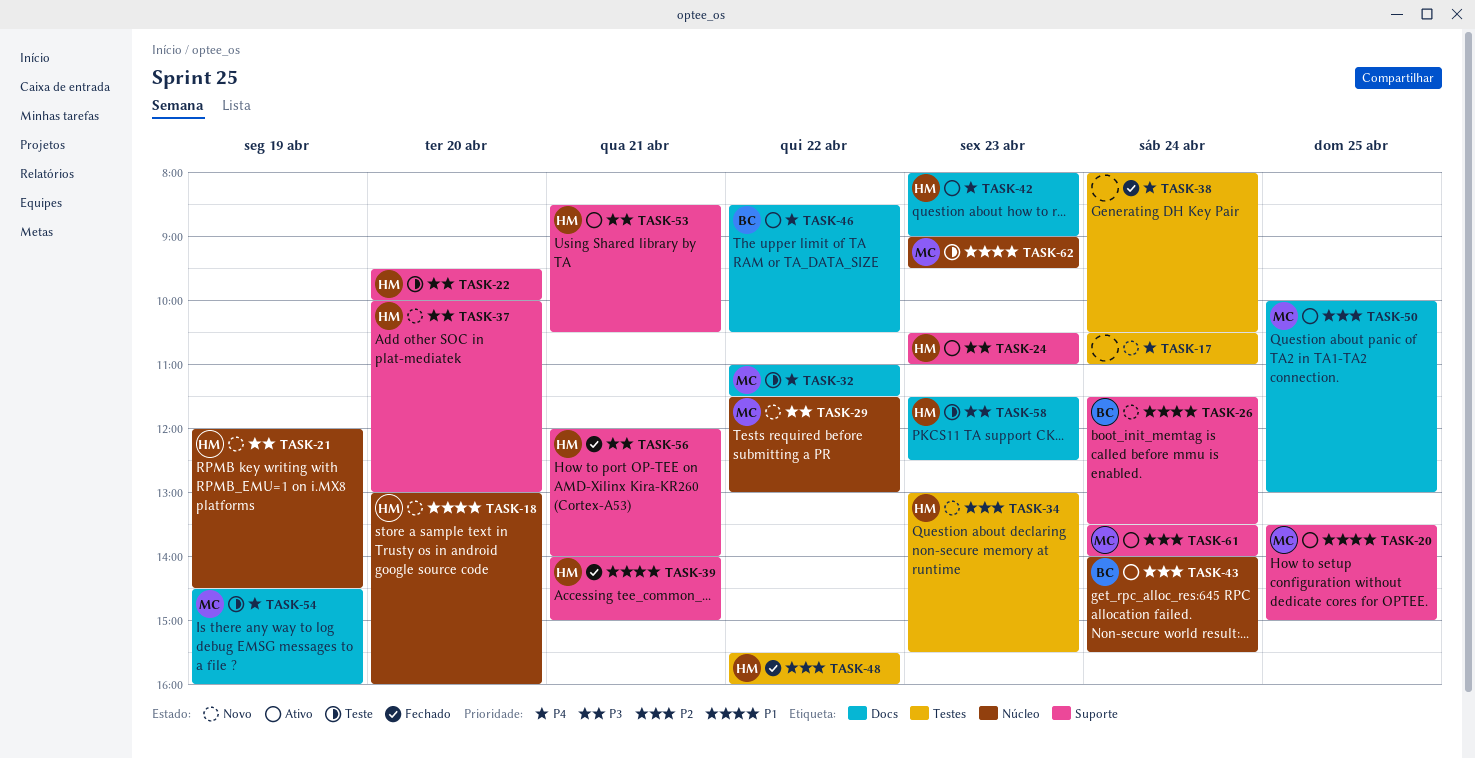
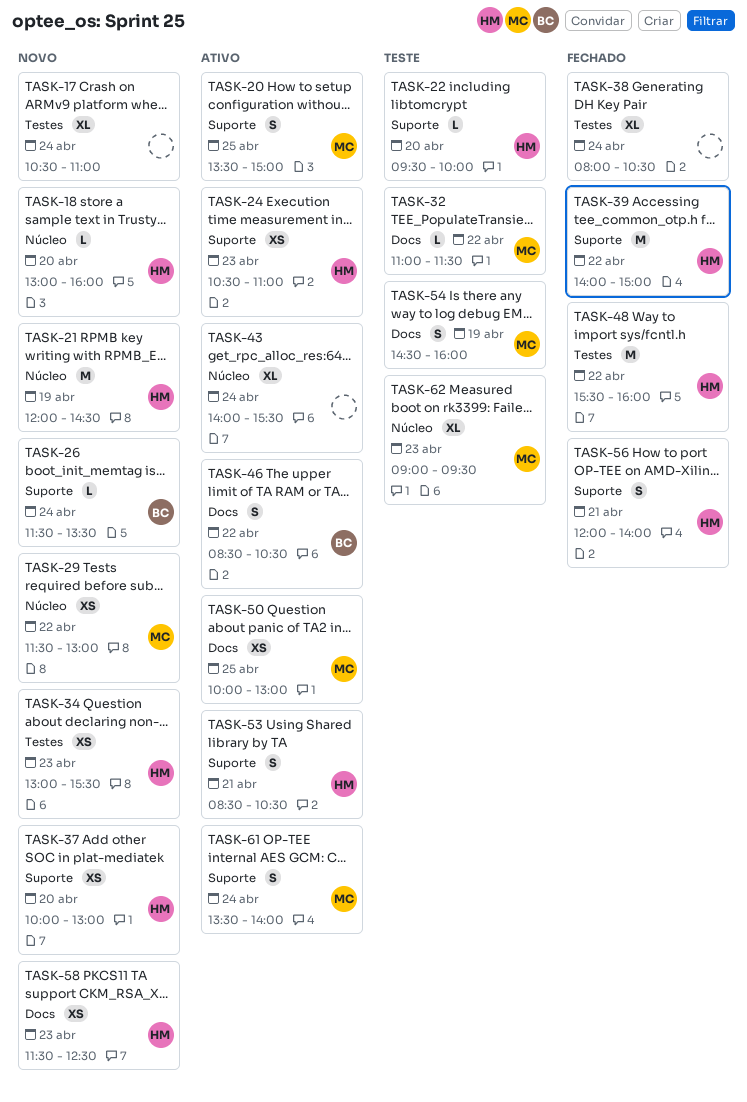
TASK-39, day: Apr 21 -> Apr 22
TASK-42: present -> none
TASK-43, owner: BC -> none
TASK-58, status: Teste -> Novo

